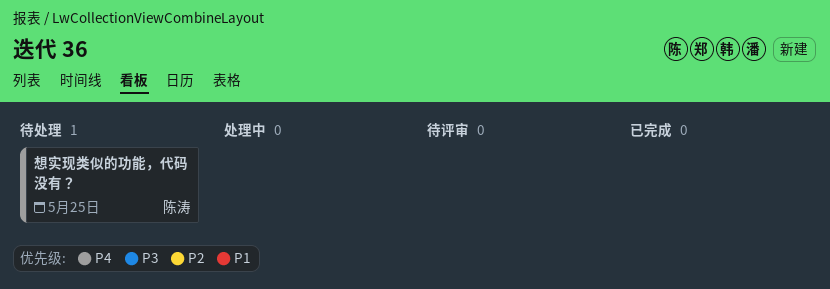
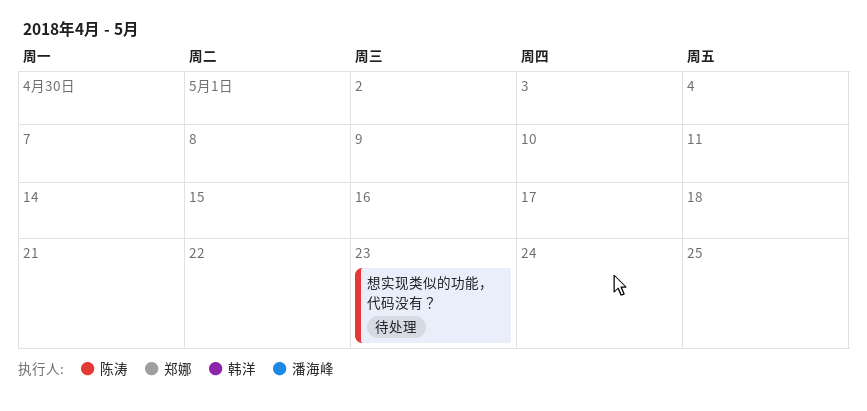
想实现类似的功能，代码没有？, due: May 25 -> May 23

